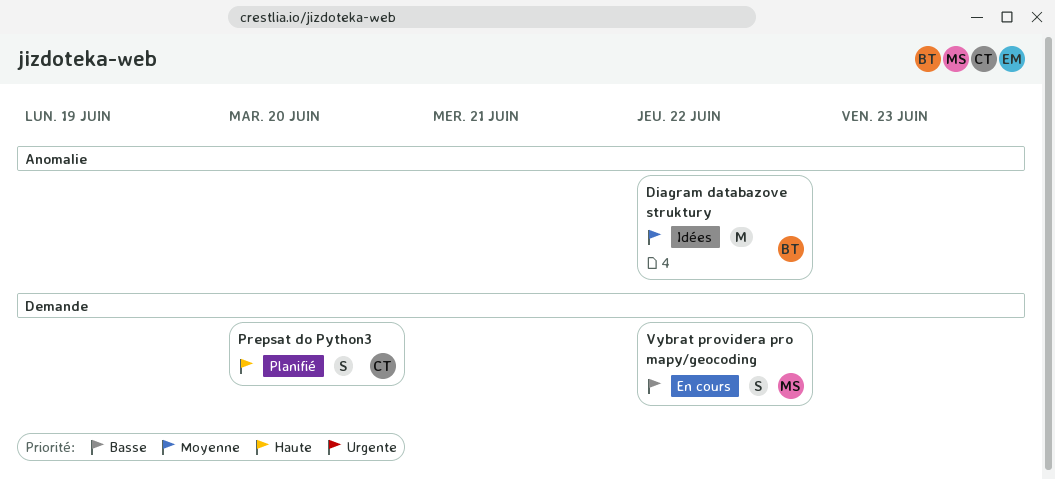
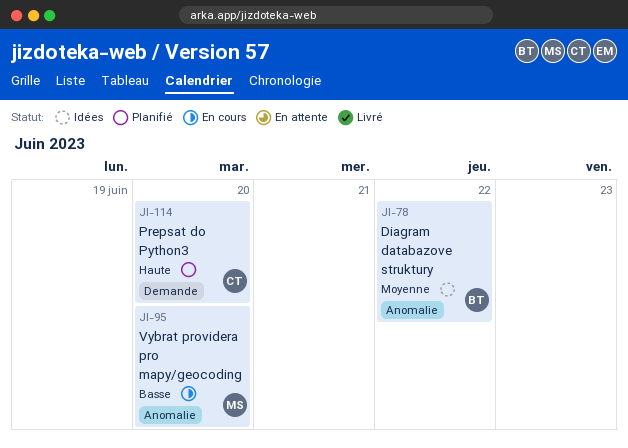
Vybrat providera pro mapy/geocoding, label: Demande -> Anomalie
Vybrat providera pro mapy/geocoding, due: Jun 22 -> Jun 20

